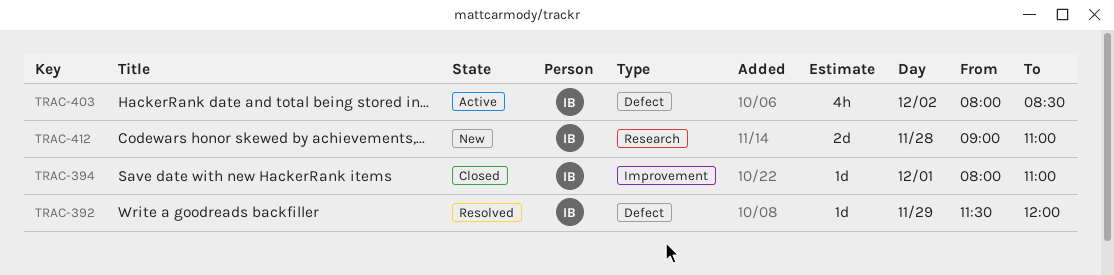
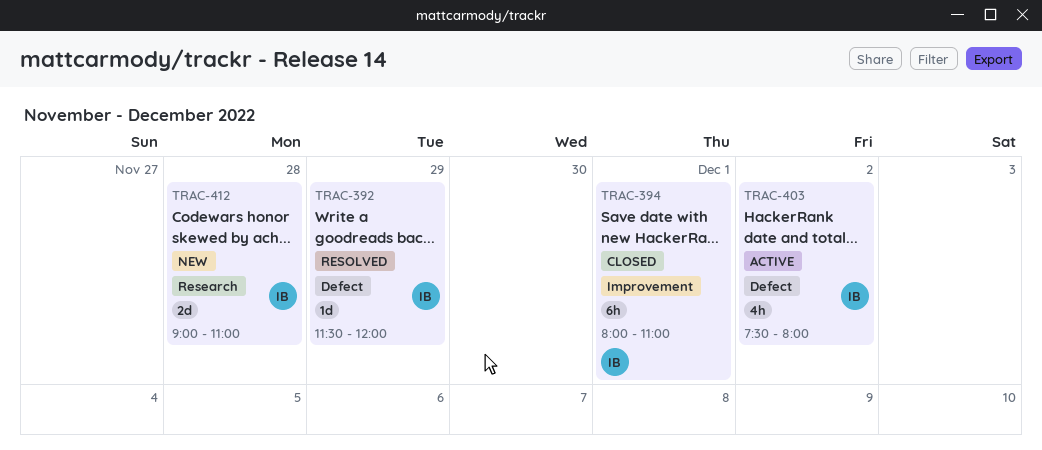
TRAC-394, estimate: 1d -> 6h
TRAC-403, begins: 08:00 -> 07:30
TRAC-403, ends: 08:30 -> 08:00

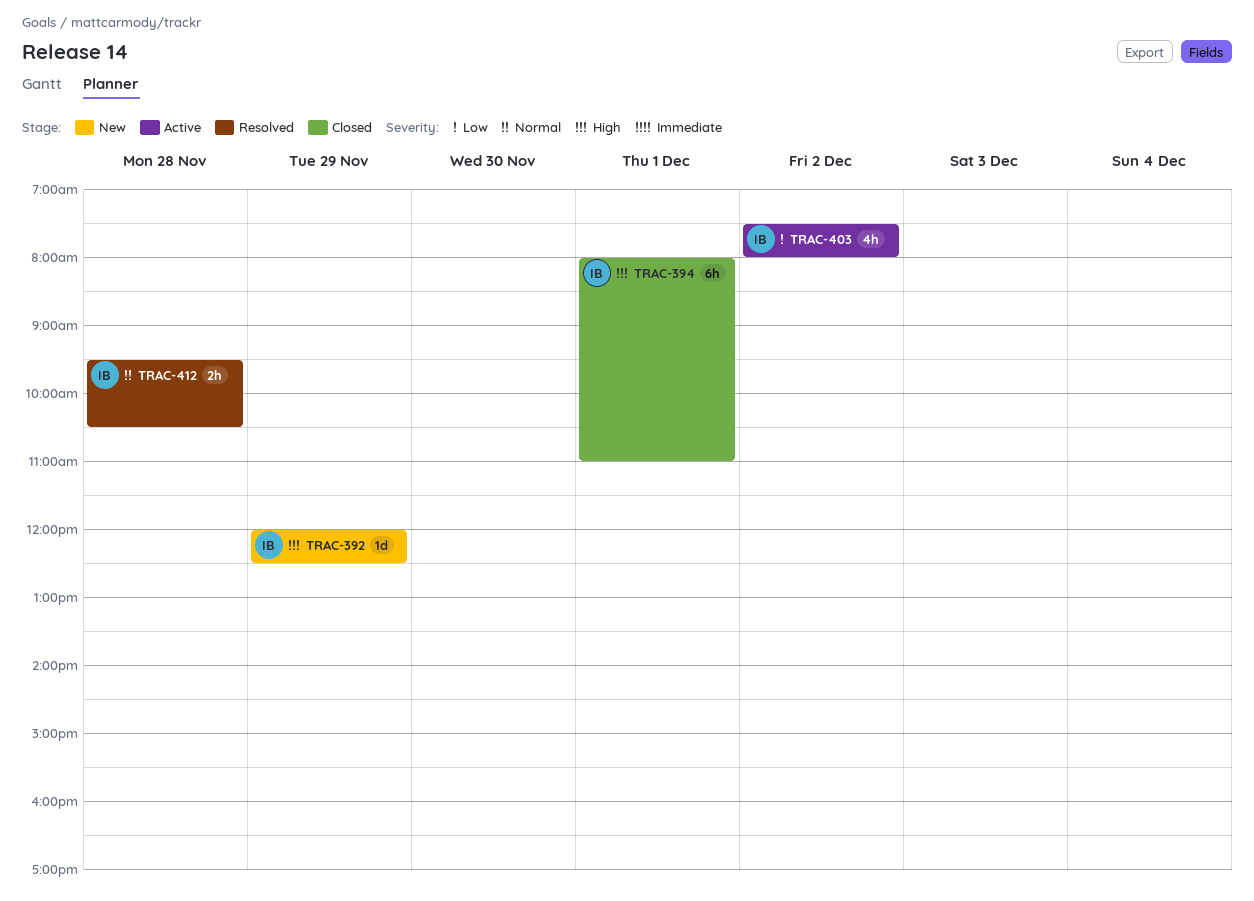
TRAC-392, status: Resolved -> New
TRAC-392, begins: 11:30 -> 12:00
TRAC-392, ends: 12:00 -> 12:30
TRAC-412, status: New -> Resolved
TRAC-412, estimate: 2d -> 2h
TRAC-412, begins: 09:00 -> 09:30
TRAC-412, ends: 11:00 -> 10:30

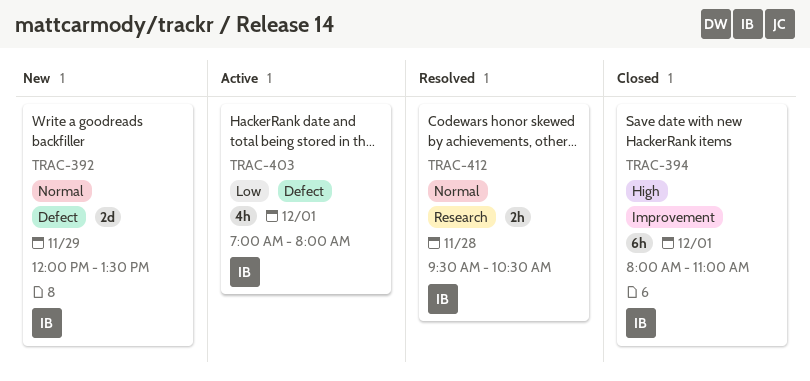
TRAC-392, priority: High -> Normal
TRAC-392, estimate: 1d -> 2d
TRAC-392, ends: 12:30 -> 13:30
TRAC-403, day: Dec 2 -> Dec 1
TRAC-403, begins: 07:30 -> 07:00

